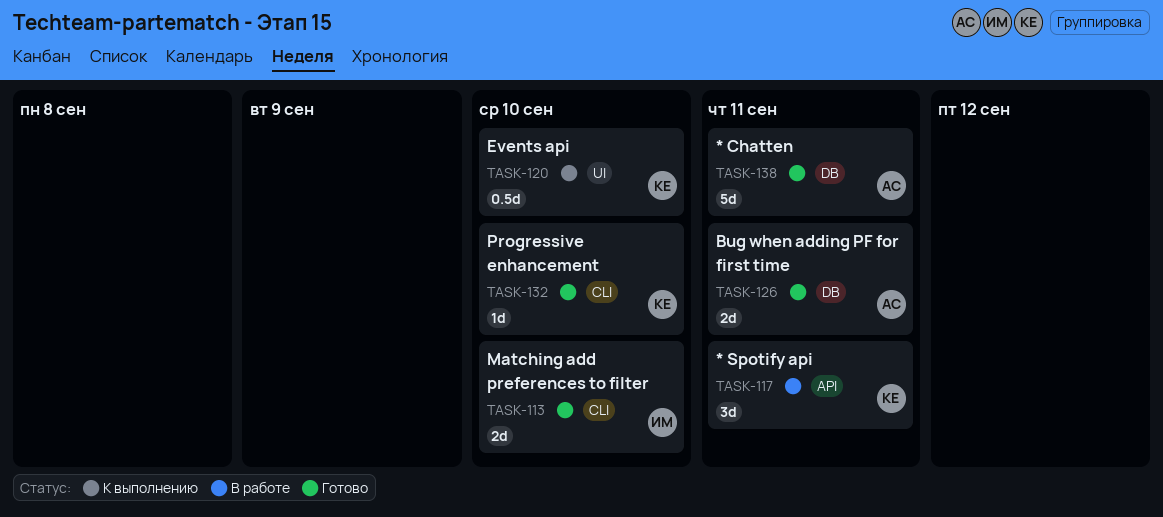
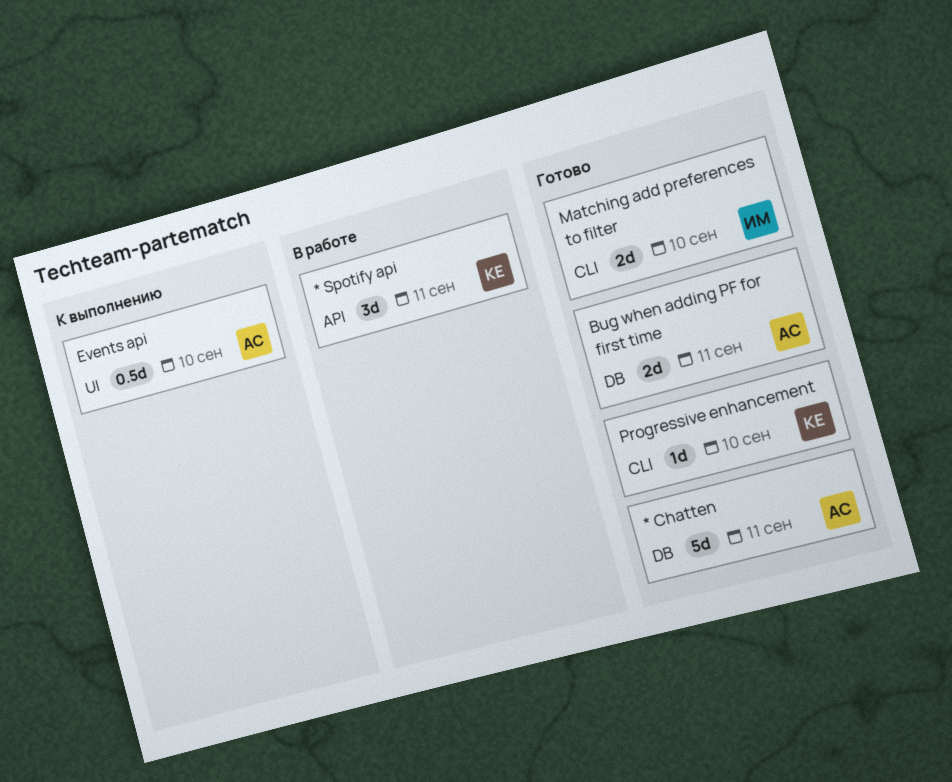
Events api, owner: КЕ -> АС

